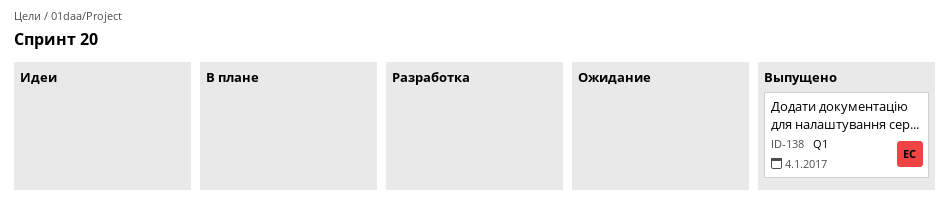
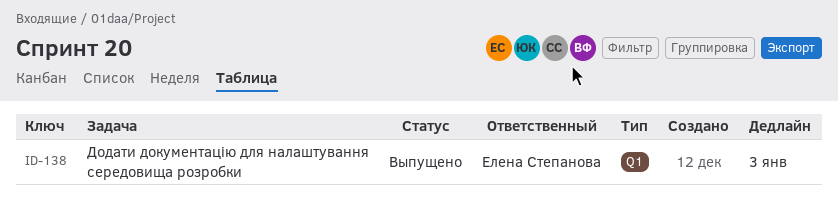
ID-138, due: Jan 4 -> Jan 3

